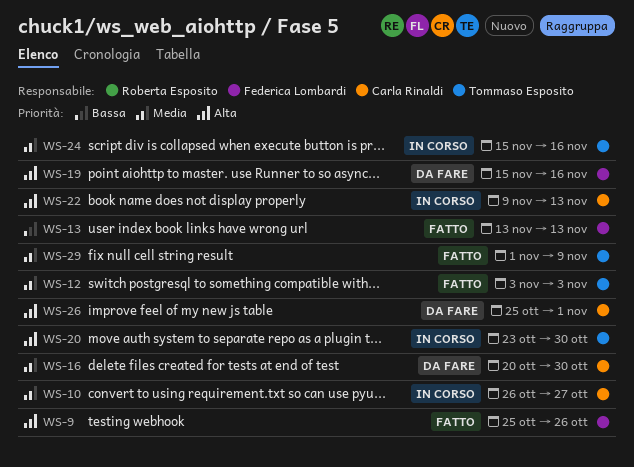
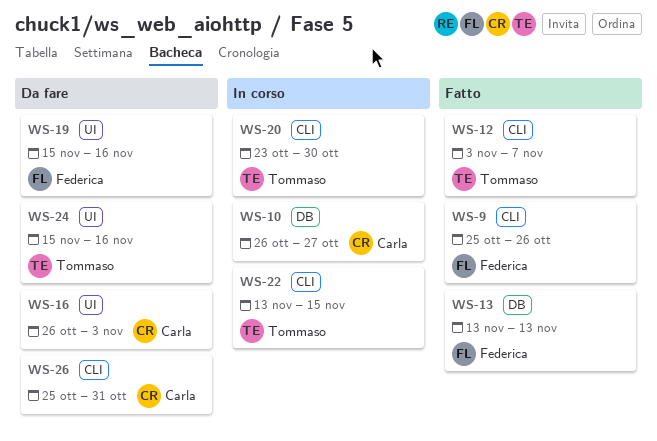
WS-12, due: Nov 3 -> Nov 7
WS-16, start: Oct 20 -> Oct 26
WS-16, due: Oct 30 -> Nov 3
WS-22, owner: Carla Rinaldi -> Tommaso Esposito
WS-22, start: Nov 9 -> Nov 13
WS-22, due: Nov 13 -> Nov 15
WS-24, status: In corso -> Da fare
WS-26, due: Nov 1 -> Oct 31
WS-29: present -> none

